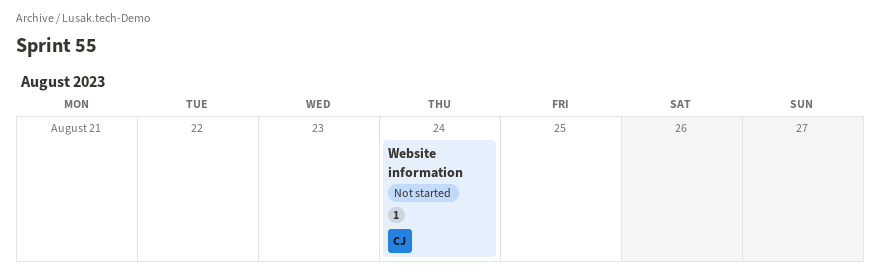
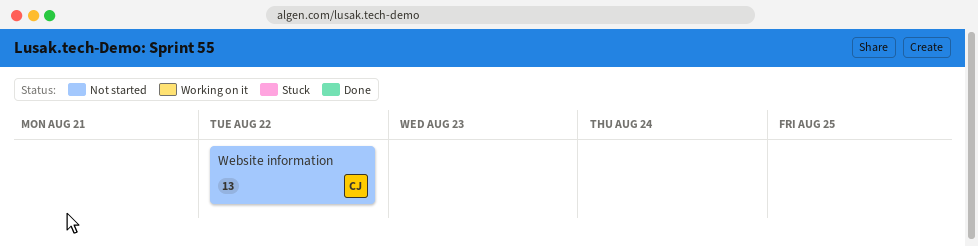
Website information, estimate: 1 -> 13
Website information, due: Aug 24 -> Aug 22

